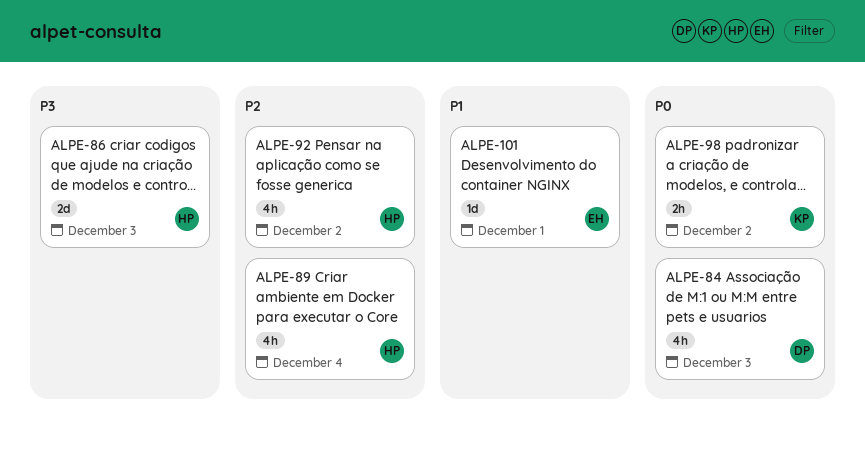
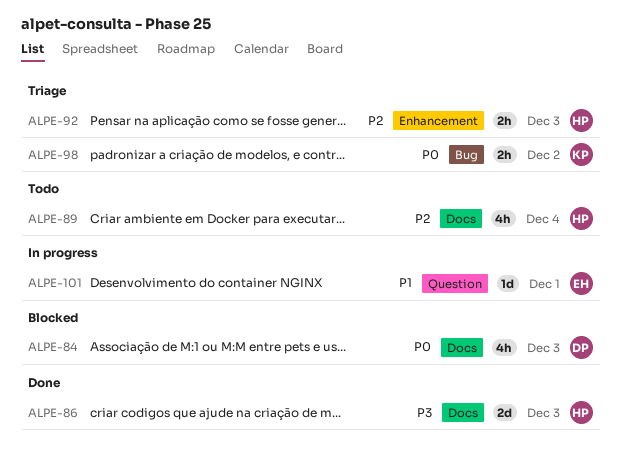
ALPE-92, estimate: 4h -> 2h
ALPE-92, due: Dec 2 -> Dec 3

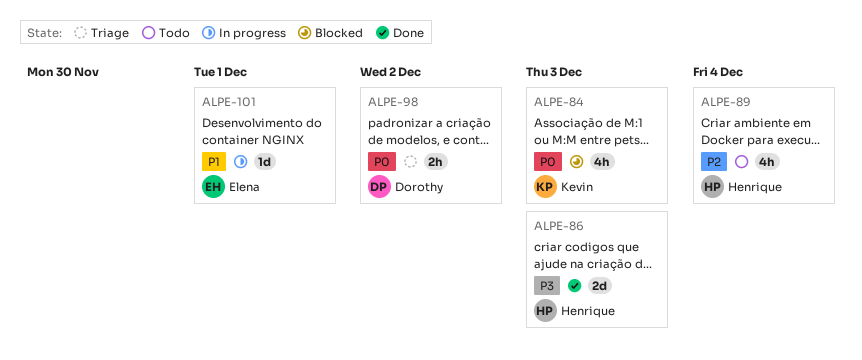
ALPE-84, owner: Dorothy -> Kevin
ALPE-92: present -> none
ALPE-98, owner: Kevin -> Dorothy

